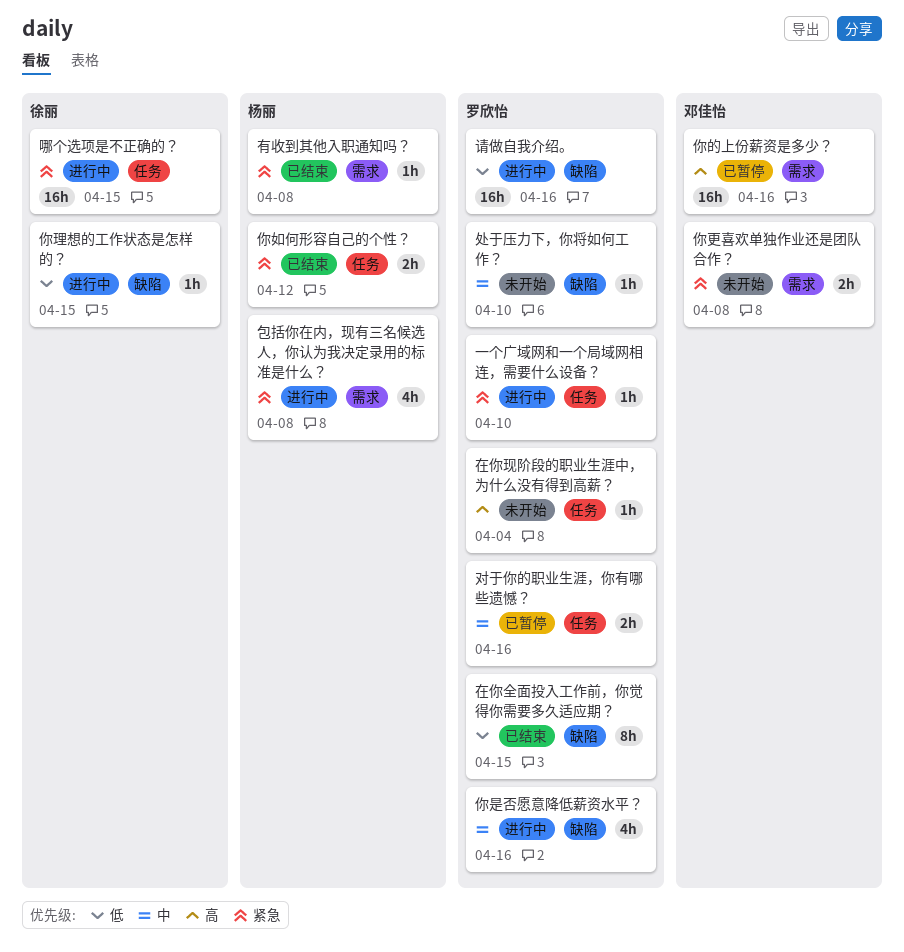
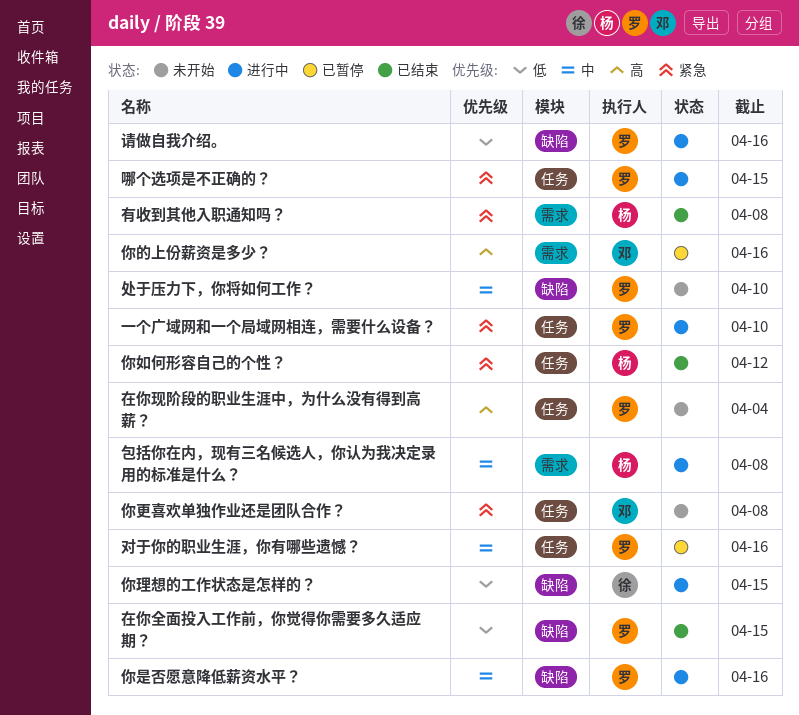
你更喜欢单独作业还是团队合作？, label: 需求 -> 任务
包括你在内，现有三名候选人，你认为我决定录用的标准是什么？, priority: 紧急 -> 中
哪个选项是不正确的？, owner: 徐丽 -> 罗欣怡

